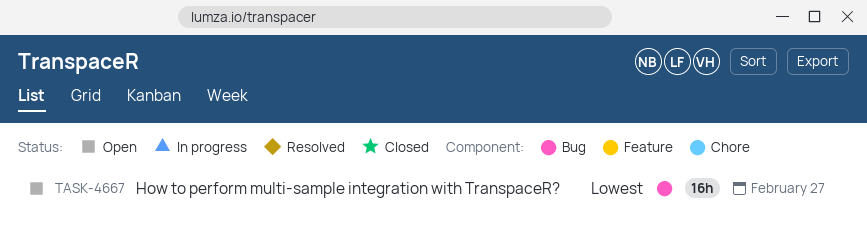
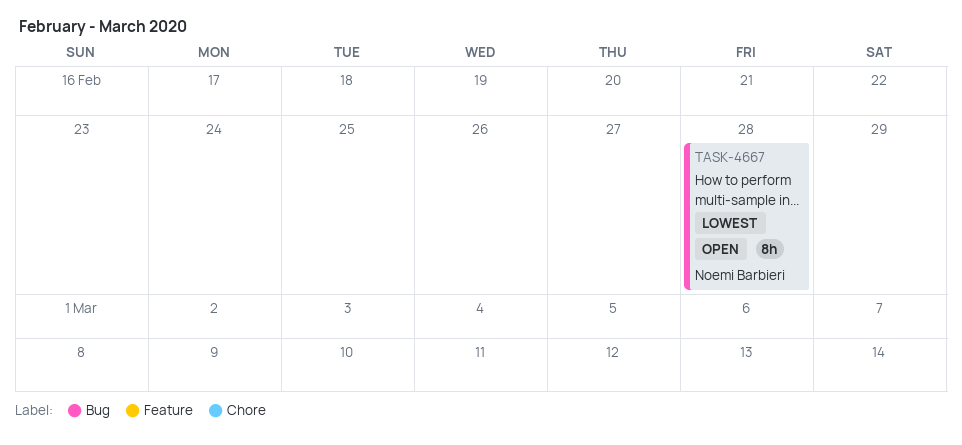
TASK-4667, estimate: 16h -> 8h
TASK-4667, due: Feb 27 -> Feb 28

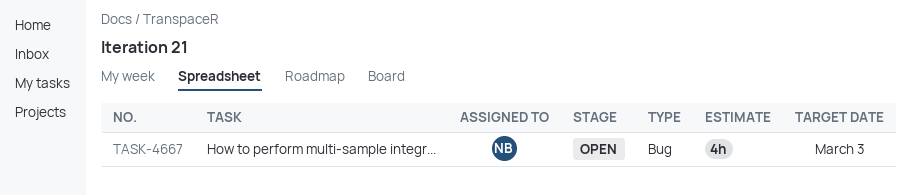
TASK-4667, estimate: 8h -> 4h
TASK-4667, due: Feb 28 -> Mar 3

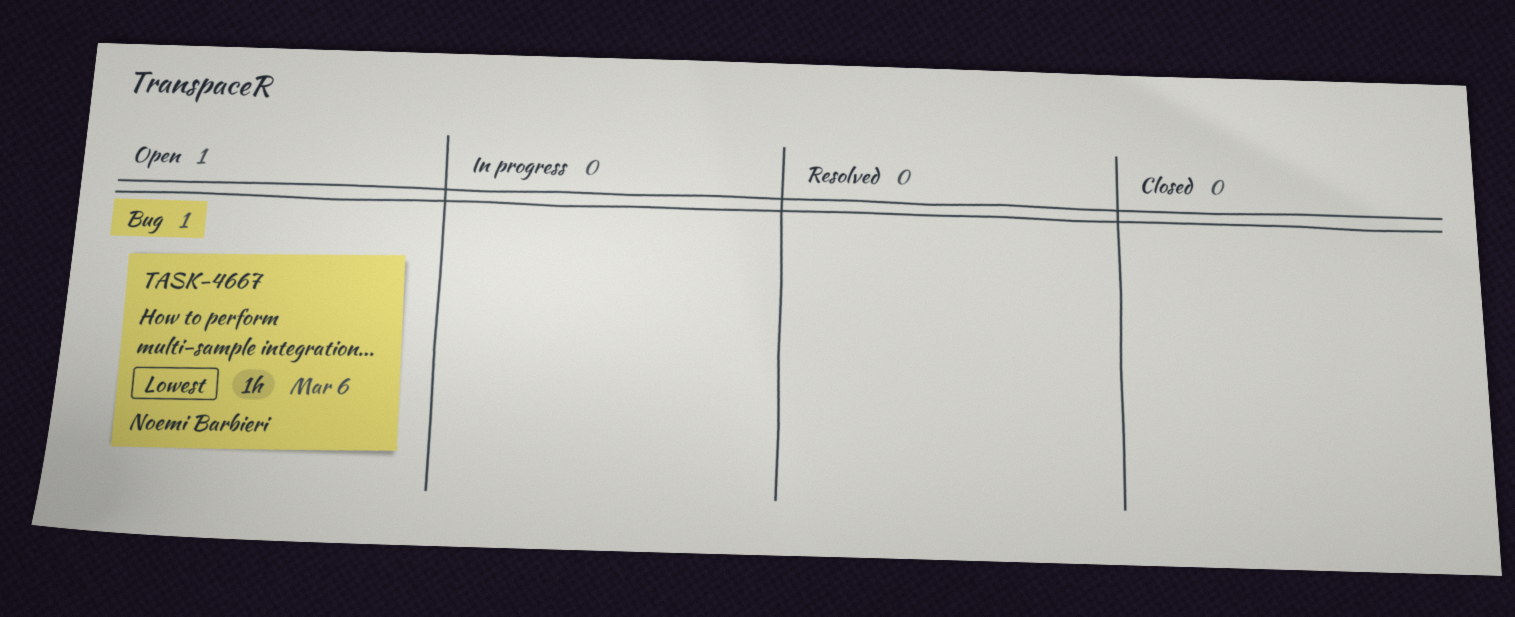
TASK-4667, estimate: 4h -> 1h
TASK-4667, due: Mar 3 -> Mar 6

